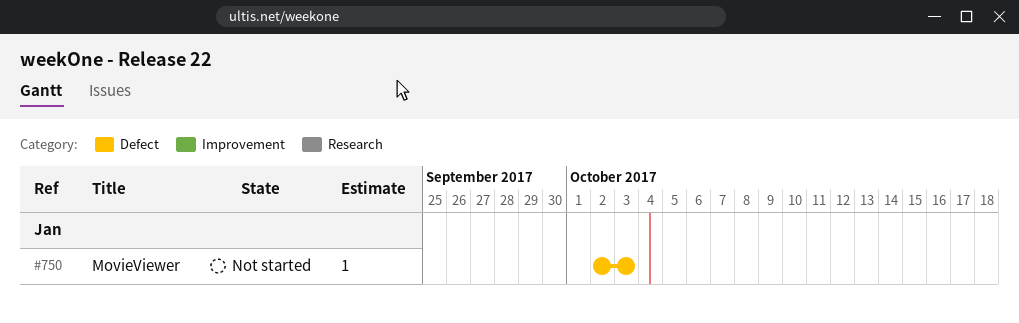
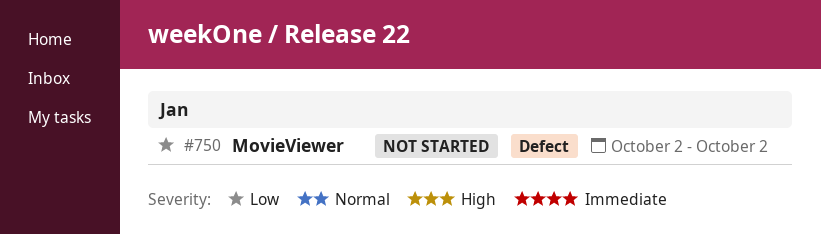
#750, due: Oct 3 -> Oct 2

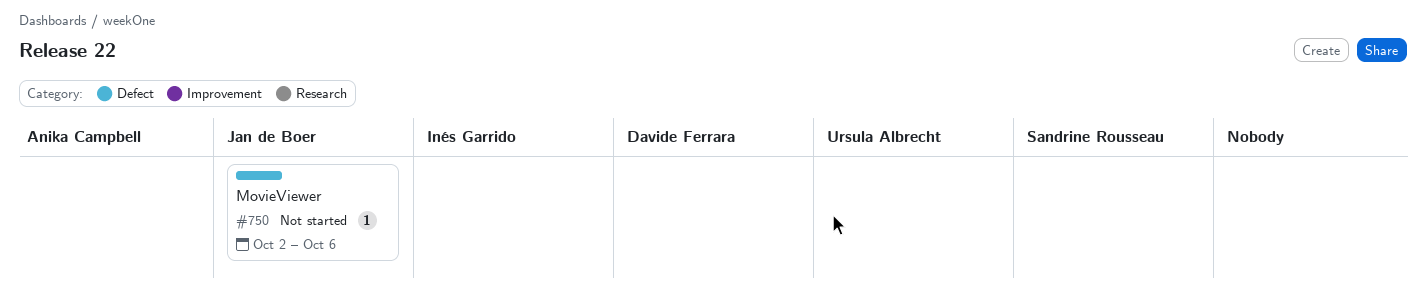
#750, due: Oct 2 -> Oct 6

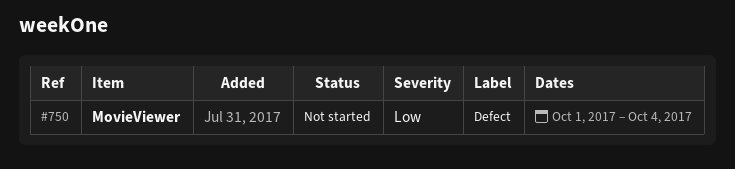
#750, start: Oct 2 -> Oct 1
#750, due: Oct 6 -> Oct 4

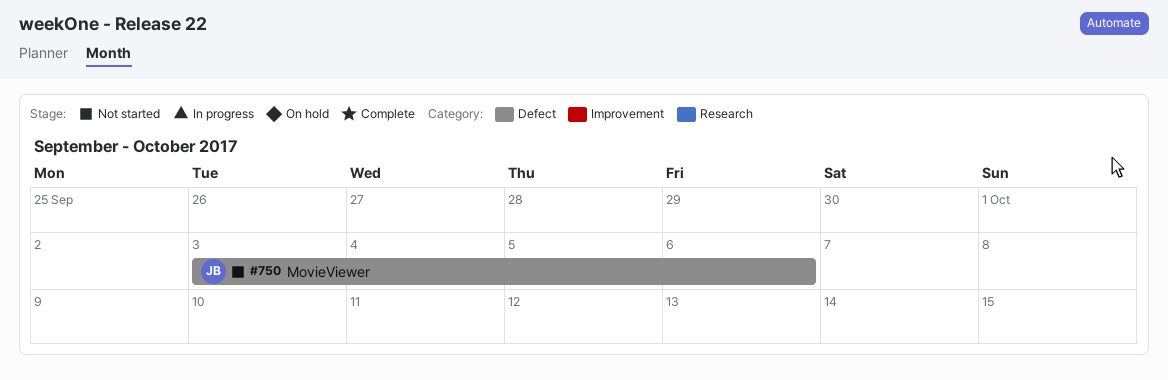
#750, start: Oct 1 -> Oct 3
#750, due: Oct 4 -> Oct 6

